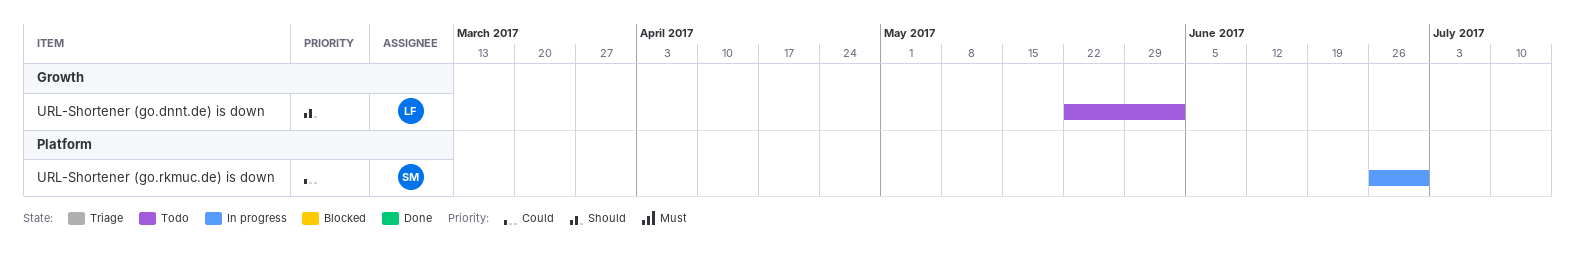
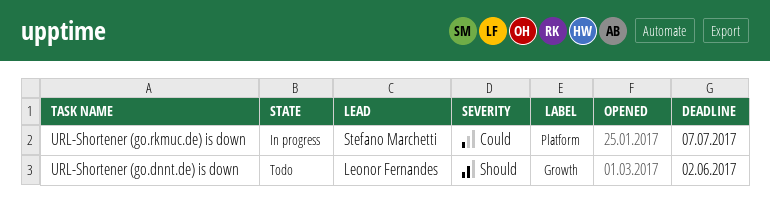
URL-Shortener (go.rkmuc.de) is down, due: Jun 30 -> Jul 7

